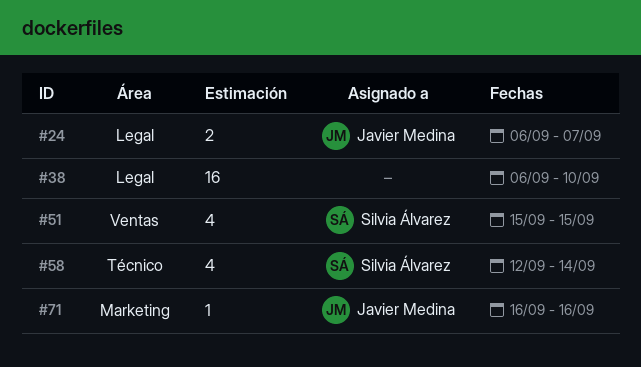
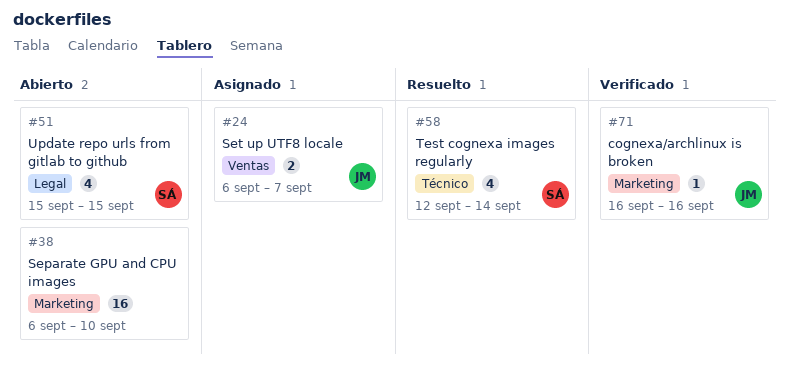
#24, label: Legal -> Ventas
#38, label: Legal -> Marketing
#51, label: Ventas -> Legal

